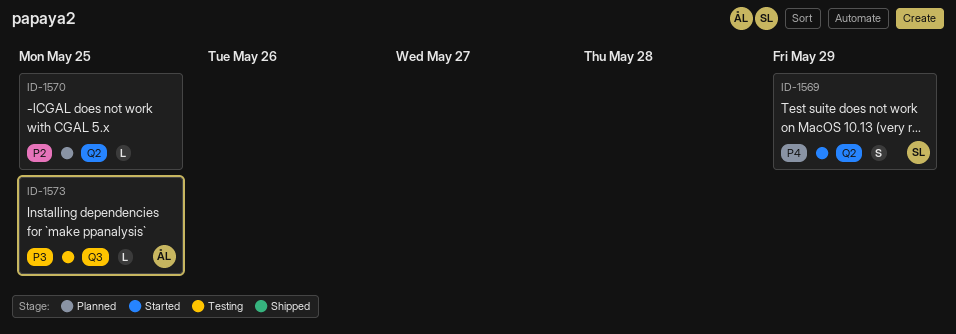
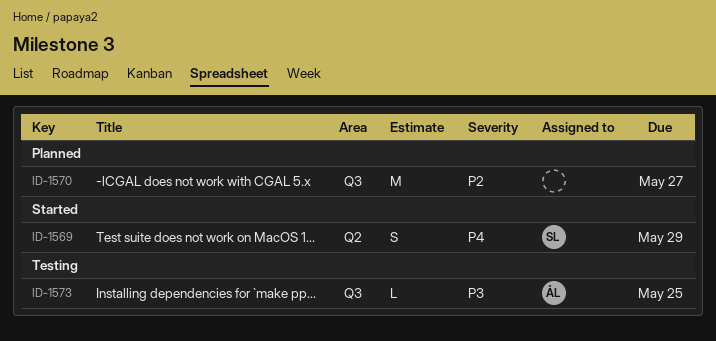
ID-1570, label: Q2 -> Q3
ID-1570, estimate: L -> M
ID-1570, due: May 25 -> May 27

